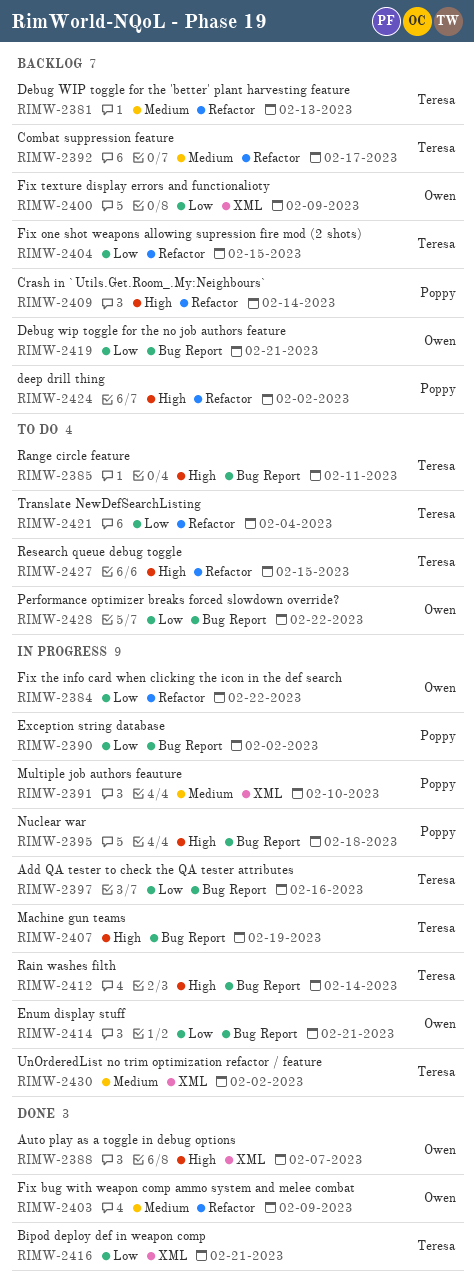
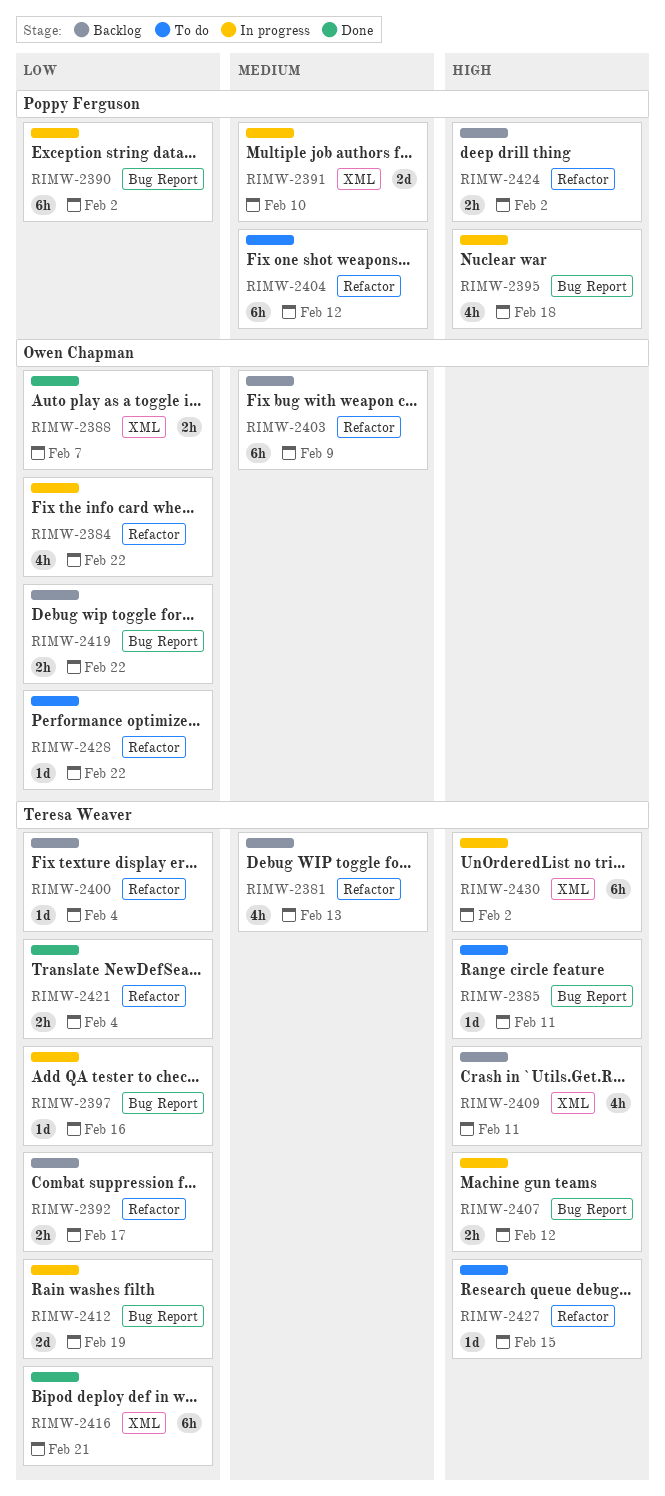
RIMW-2388, priority: High -> Low
RIMW-2392, priority: Medium -> Low
RIMW-2400, owner: Owen Chapman -> Teresa Weaver
RIMW-2400, label: XML -> Refactor
RIMW-2400, due: Feb 9 -> Feb 4
RIMW-2403, status: Done -> Backlog
RIMW-2404, status: Backlog -> To do
RIMW-2404, owner: Teresa Weaver -> Poppy Ferguson
RIMW-2404, priority: Low -> Medium
RIMW-2404, due: Feb 15 -> Feb 12
RIMW-2407, due: Feb 19 -> Feb 12
RIMW-2409, owner: Poppy Ferguson -> Teresa Weaver
RIMW-2409, label: Refactor -> XML
RIMW-2409, due: Feb 14 -> Feb 11
RIMW-2412, priority: High -> Low
RIMW-2412, due: Feb 14 -> Feb 19
RIMW-2414: present -> none
RIMW-2419, due: Feb 21 -> Feb 22
RIMW-2421, status: To do -> Done
RIMW-2428, label: Bug Report -> Refactor
RIMW-2430, priority: Medium -> High

